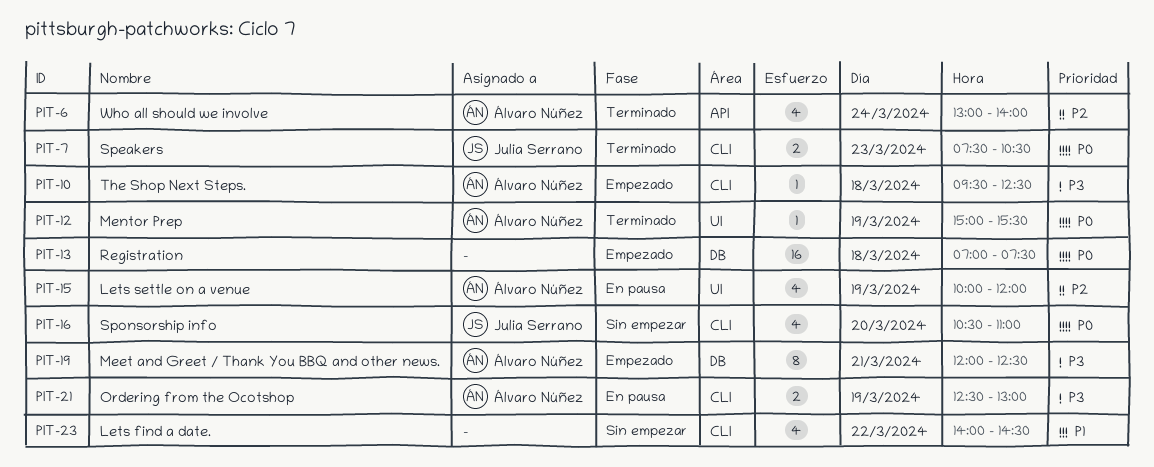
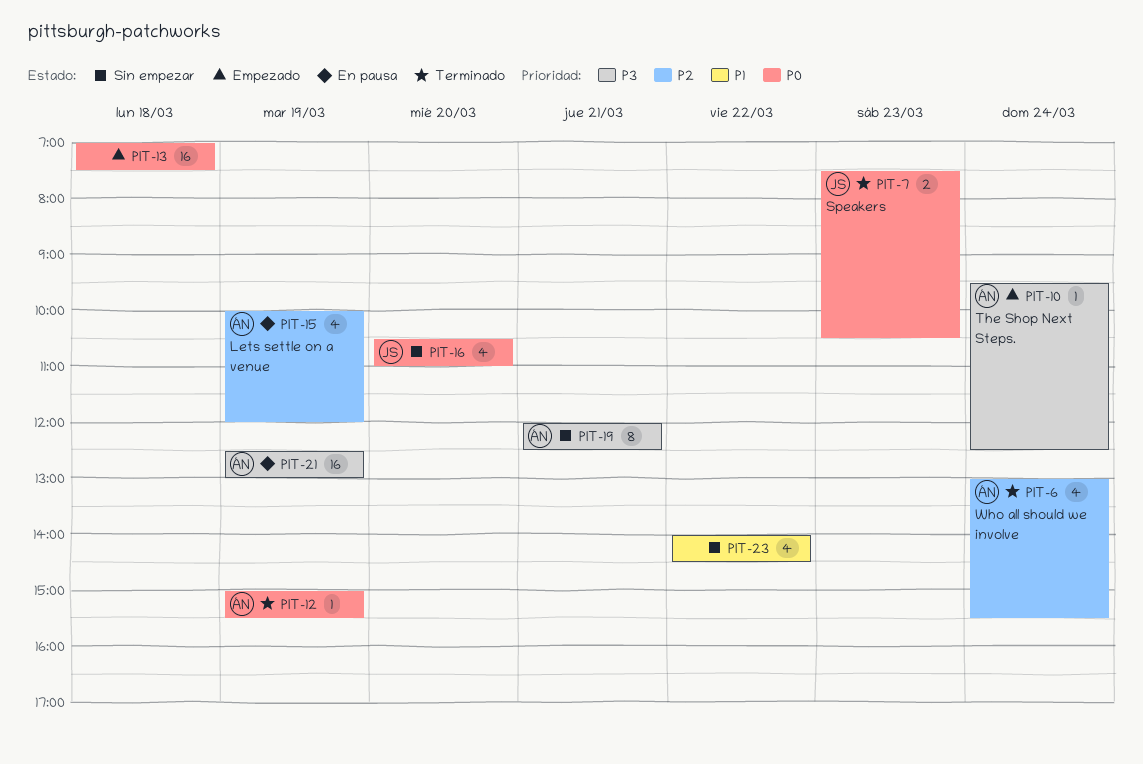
PIT-6, ends: 14:00 -> 15:30
PIT-10, day: Mar 18 -> Mar 24
PIT-19, status: Empezado -> Sin empezar
PIT-21, estimate: 2 -> 16

